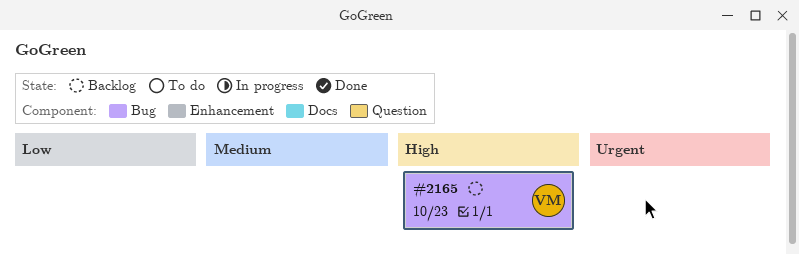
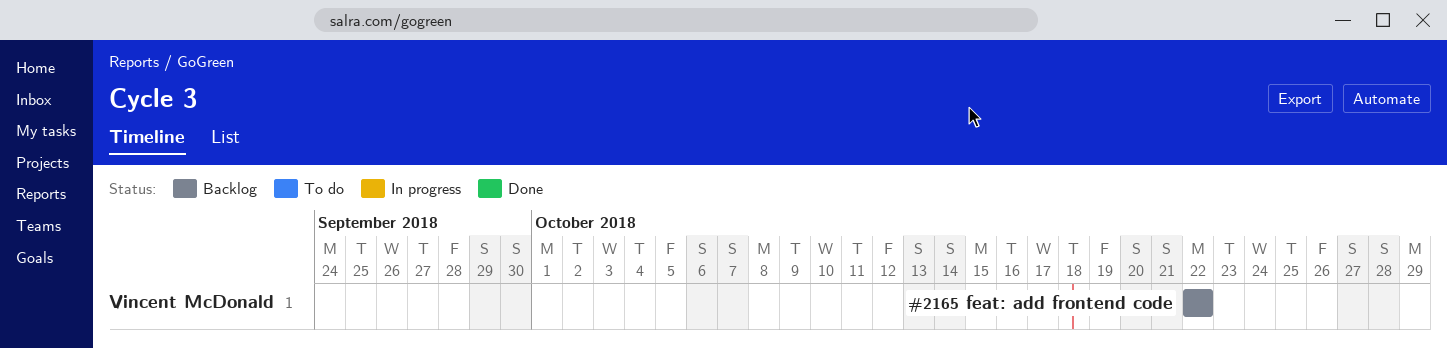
#2165, due: Oct 23 -> Oct 22

